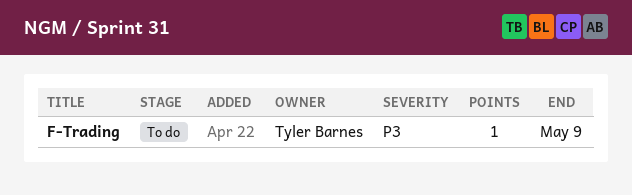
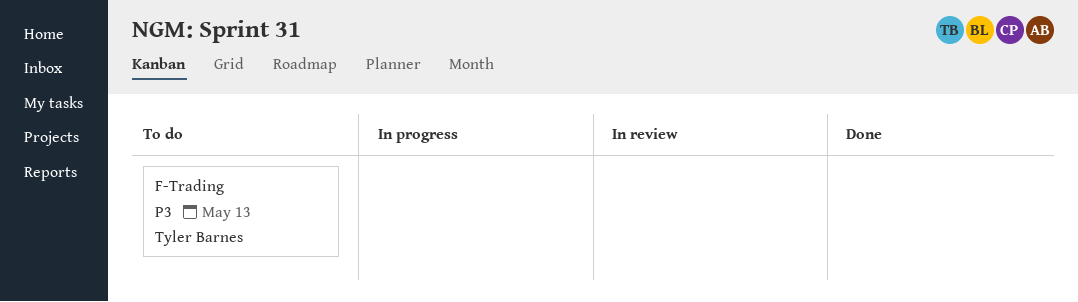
F-Trading, due: May 9 -> May 13

